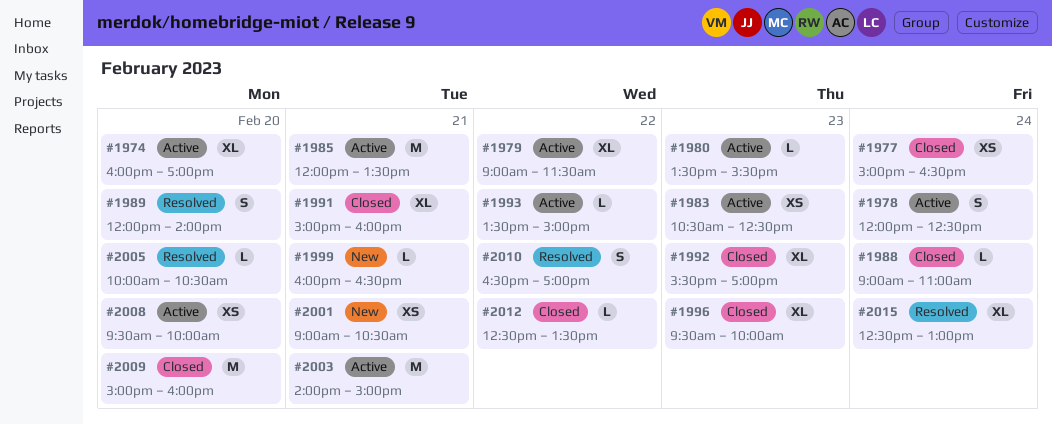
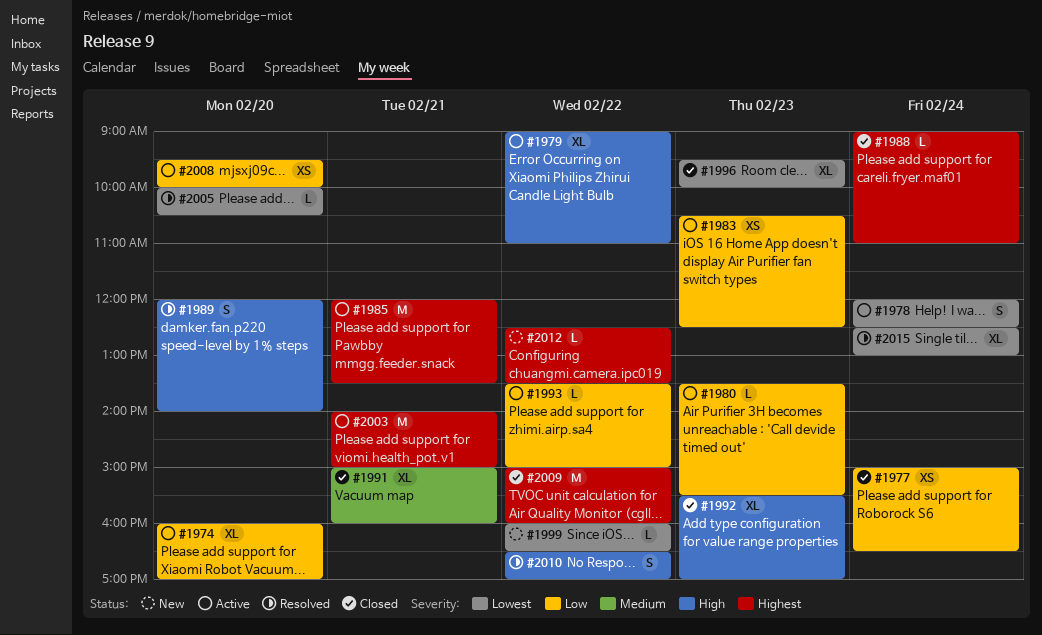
#1979, ends: 11:30 -> 11:00
#1999, day: Feb 21 -> Feb 22
#2001: present -> none
#2009, day: Feb 20 -> Feb 22
#2012, status: Closed -> New

